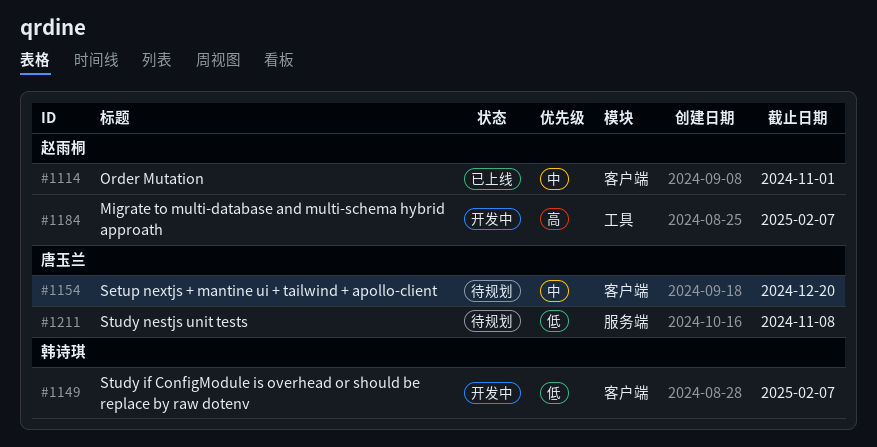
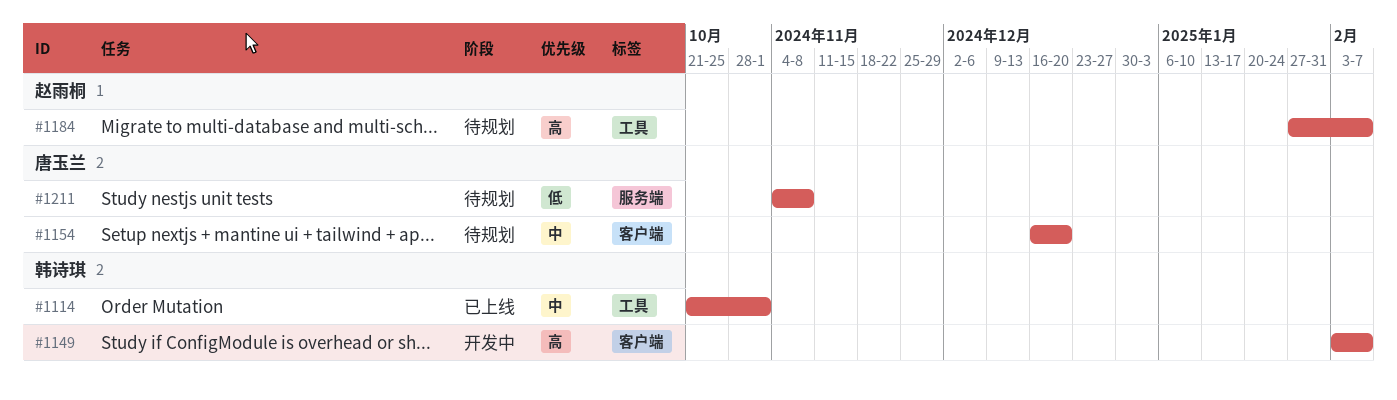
#1114, owner: 赵雨桐 -> 韩诗琪
#1114, label: 客户端 -> 工具
#1149, priority: 低 -> 高
#1184, status: 开发中 -> 待规划

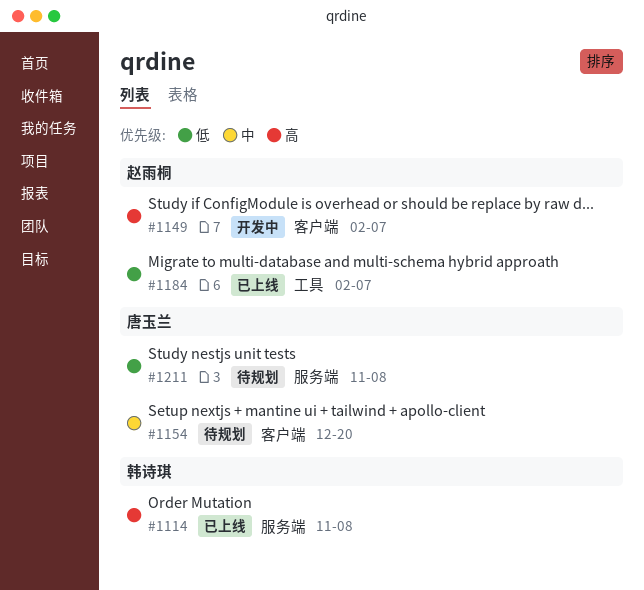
#1114, priority: 中 -> 高
#1114, label: 工具 -> 服务端
#1114, due: Nov 1 -> Nov 8
#1149, owner: 韩诗琪 -> 赵雨桐
#1184, status: 待规划 -> 已上线
#1184, priority: 高 -> 低

